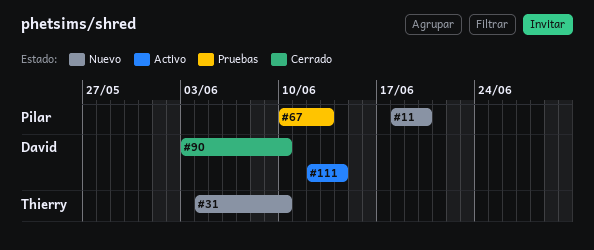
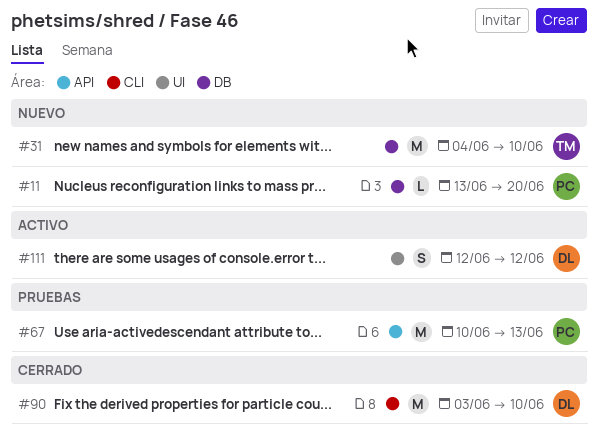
#11, start: Jun 18 -> Jun 13
#111, due: Jun 14 -> Jun 12

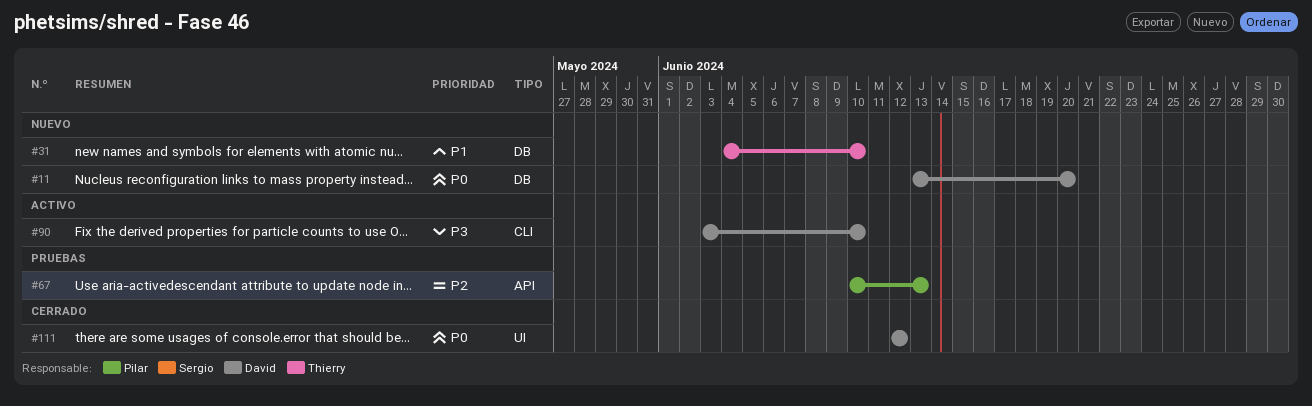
#11, owner: Pilar -> David
#90, status: Cerrado -> Activo
#111, status: Activo -> Cerrado

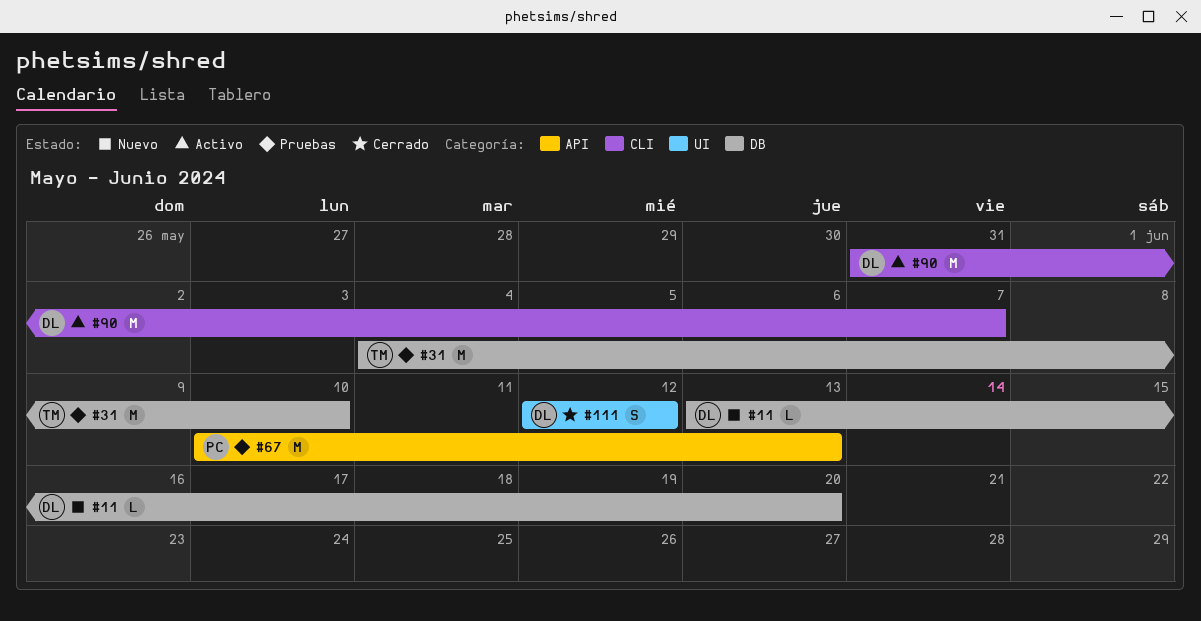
#31, status: Nuevo -> Pruebas
#90, start: Jun 3 -> May 31
#90, due: Jun 10 -> Jun 7

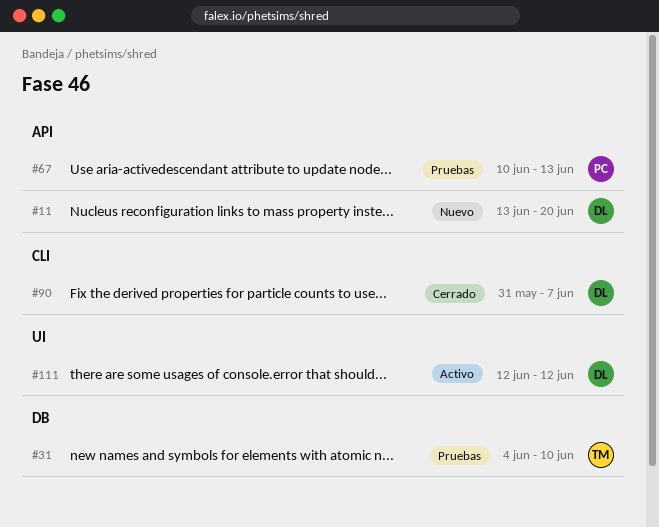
#11, label: DB -> API
#90, status: Activo -> Cerrado
#111, status: Cerrado -> Activo

